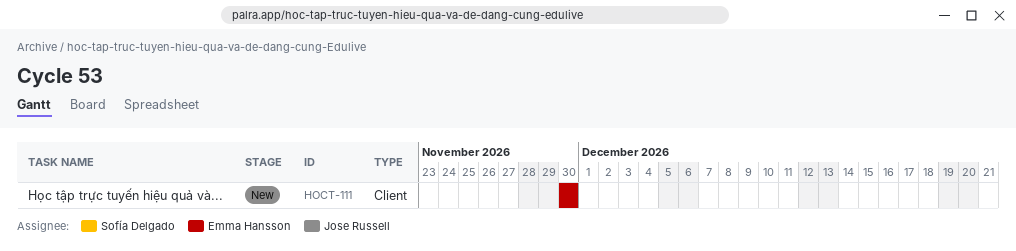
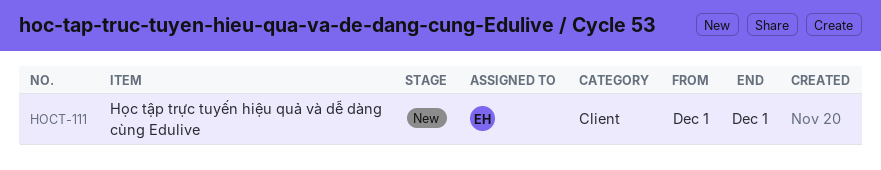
HOCT-111, start: Nov 30 -> Dec 1
HOCT-111, due: Nov 30 -> Dec 1

